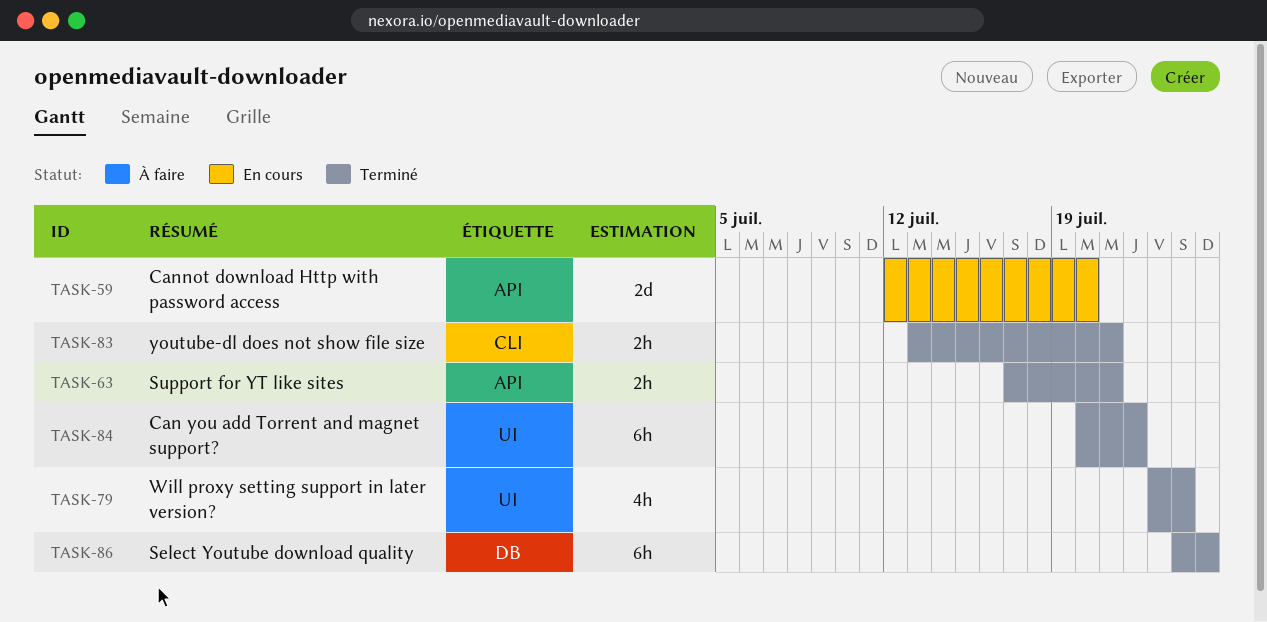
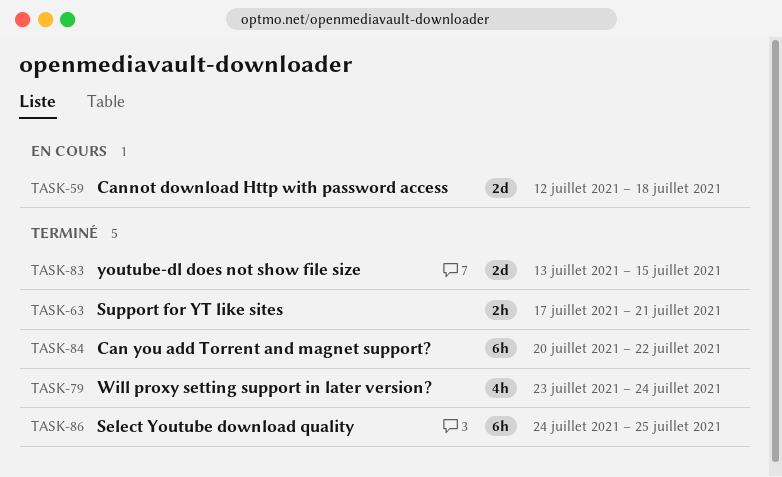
TASK-59, due: Jul 20 -> Jul 18
TASK-83, estimate: 2h -> 2d
TASK-83, due: Jul 21 -> Jul 15

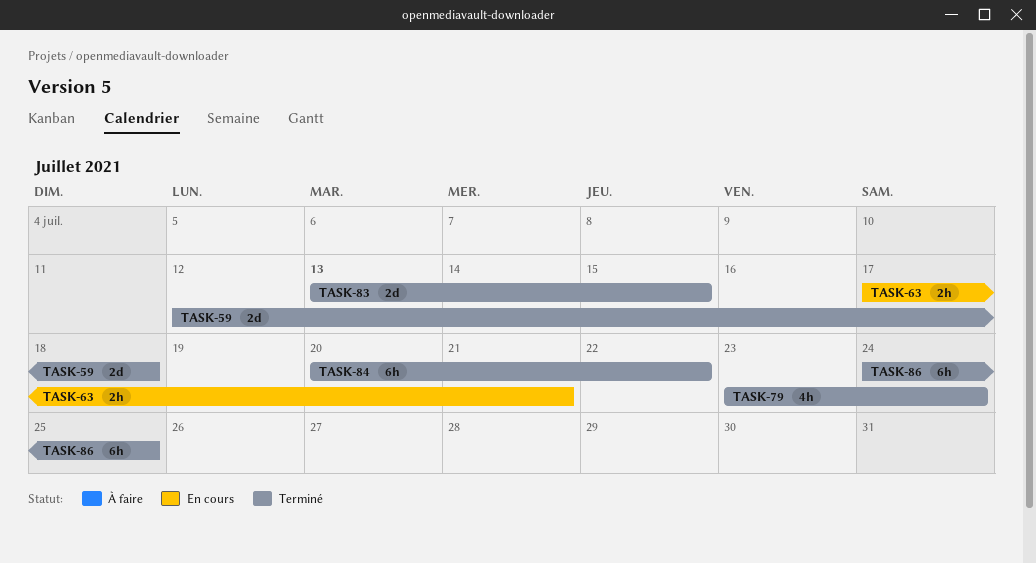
TASK-59, status: En cours -> Terminé
TASK-63, status: Terminé -> En cours

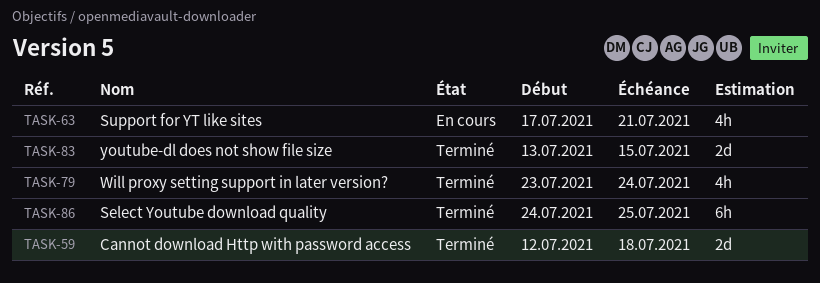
TASK-63, estimate: 2h -> 4h
TASK-84: present -> none

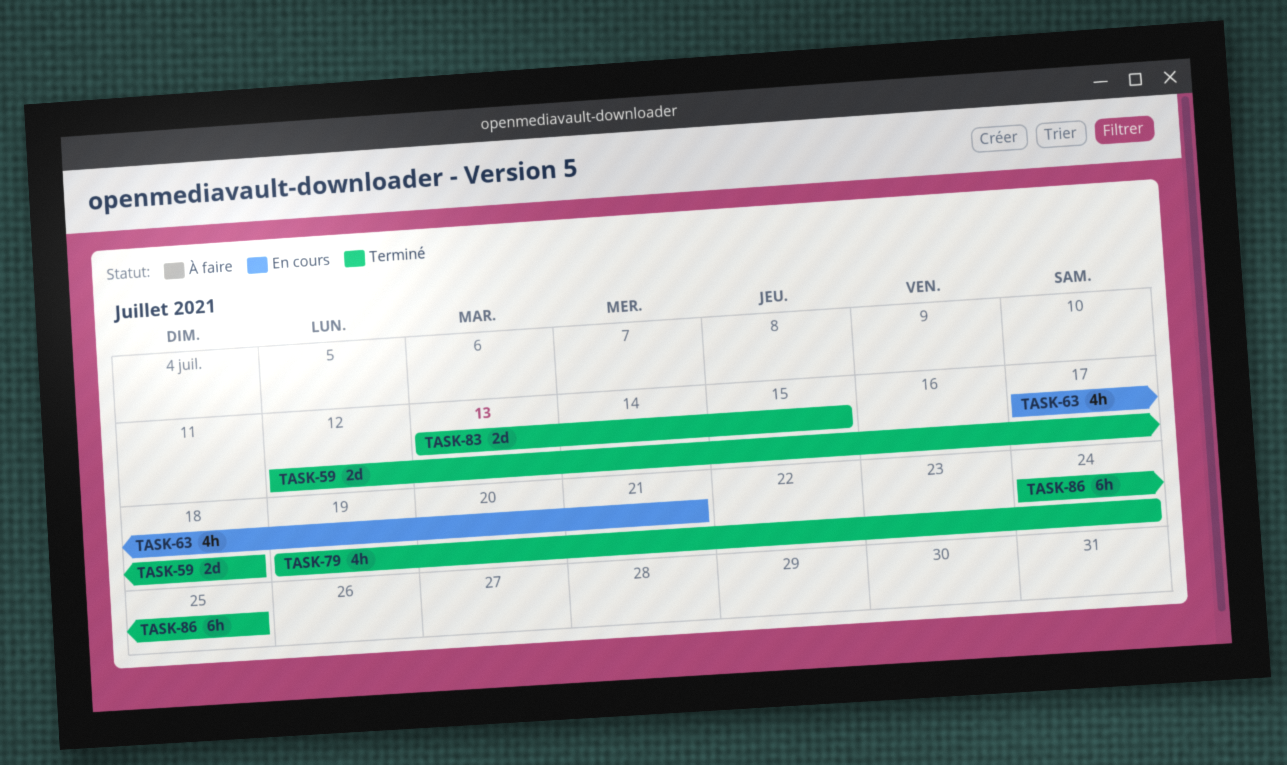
TASK-79, start: Jul 23 -> Jul 19

